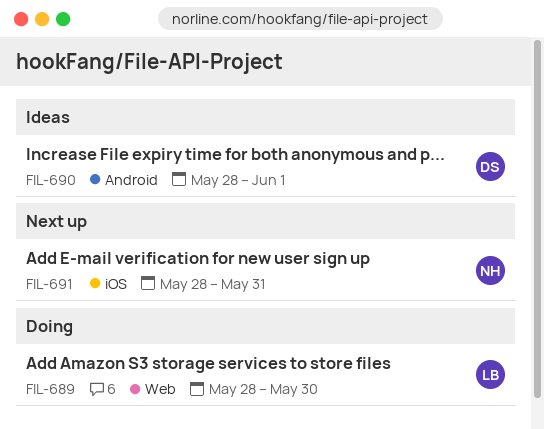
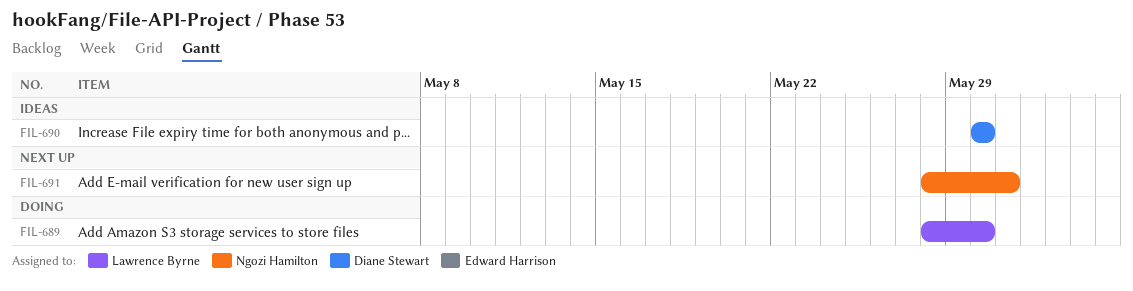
FIL-690, start: May 28 -> May 30
FIL-690, due: Jun 1 -> May 30

